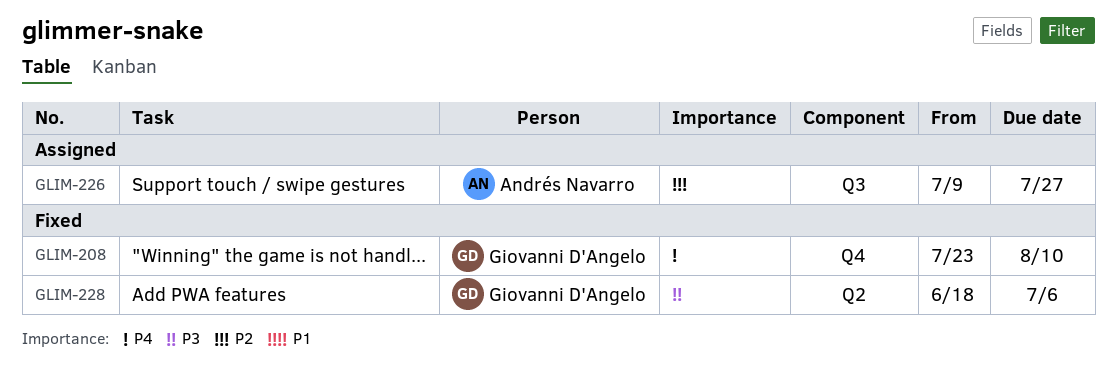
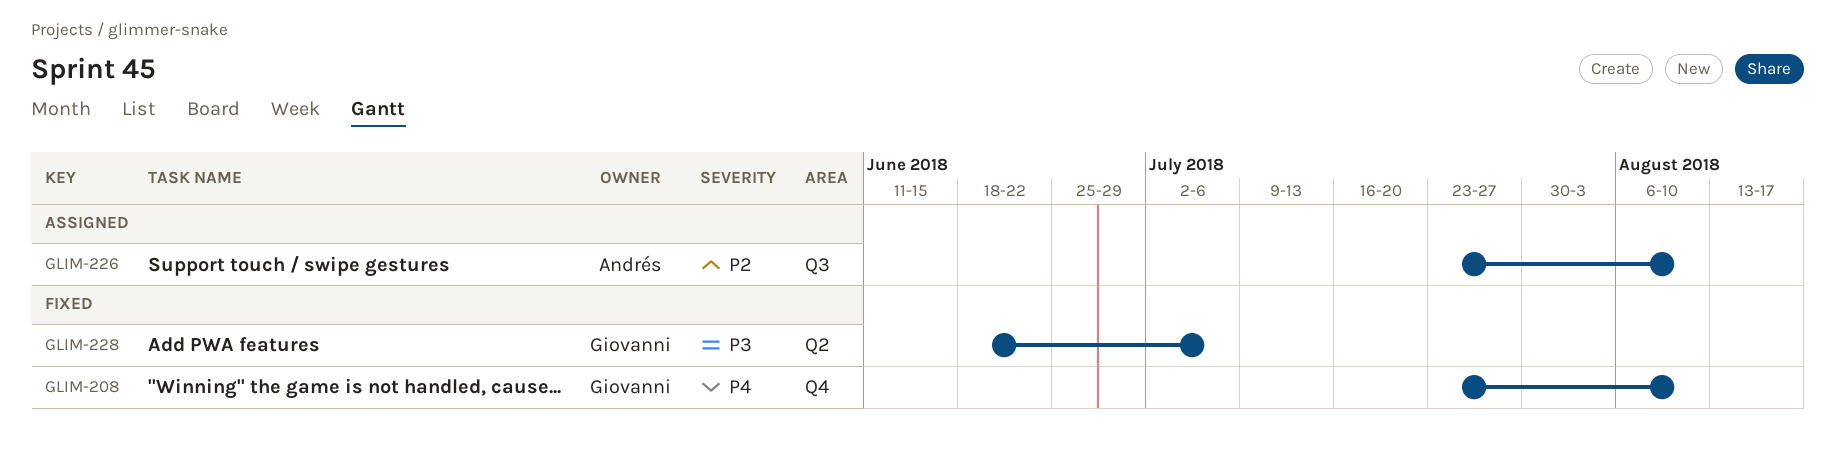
GLIM-226, start: Jul 9 -> Jul 23
GLIM-226, due: Jul 27 -> Aug 10

